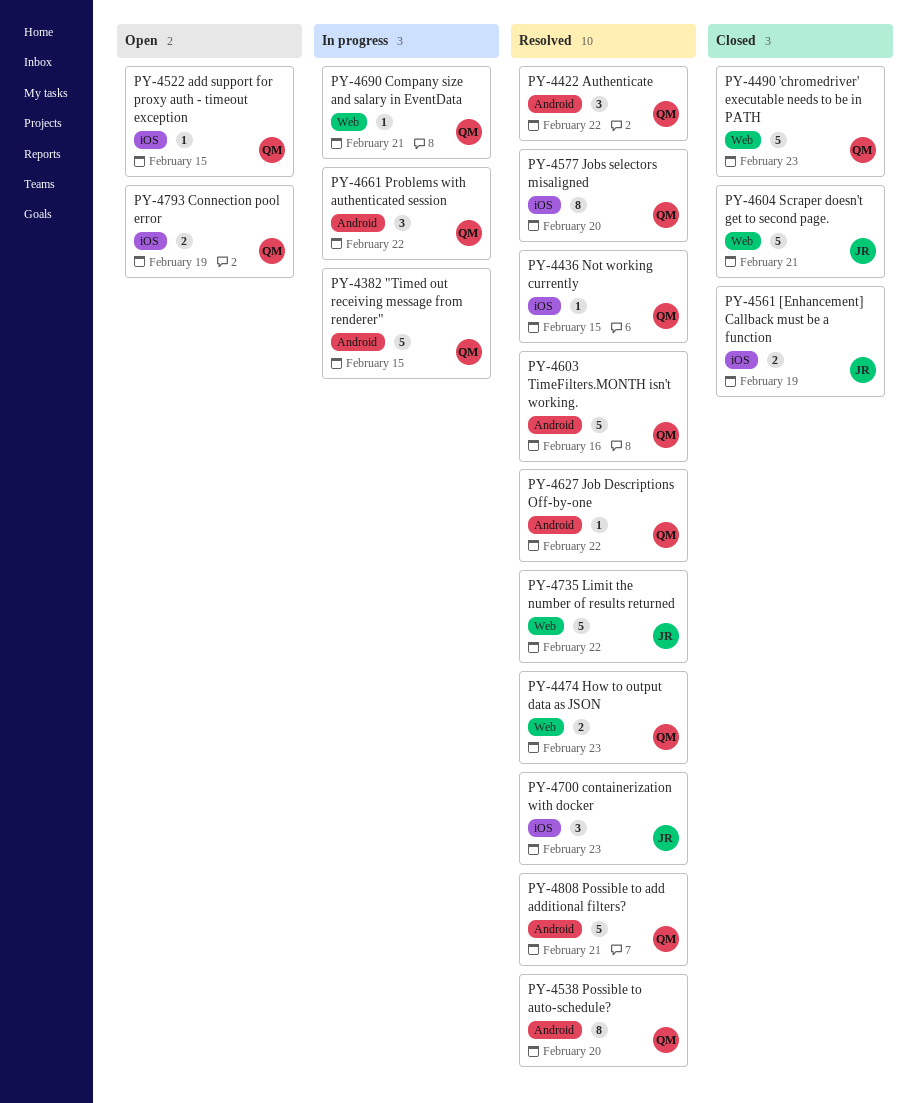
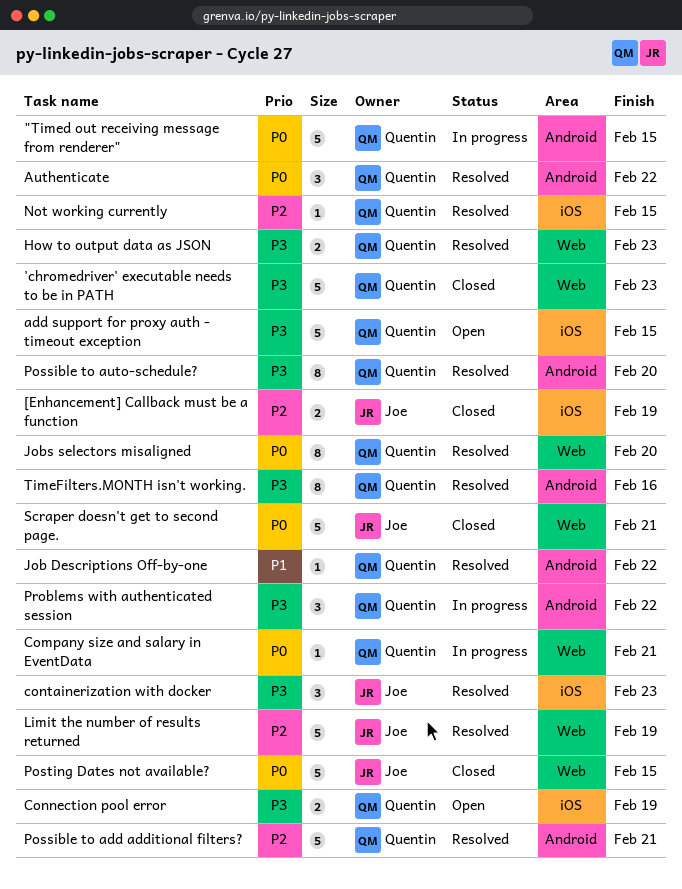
add support for proxy auth - timeout exception, estimate: 1 -> 5
Jobs selectors misaligned, label: iOS -> Web
Limit the number of results returned, due: Feb 22 -> Feb 19
Posting Dates not available?: none -> present
TimeFilters.MONTH isn't working., estimate: 5 -> 8

